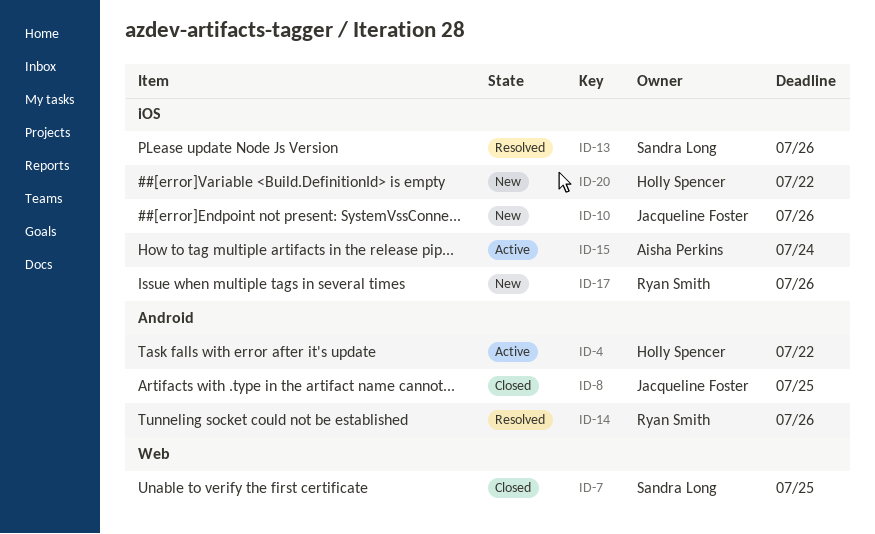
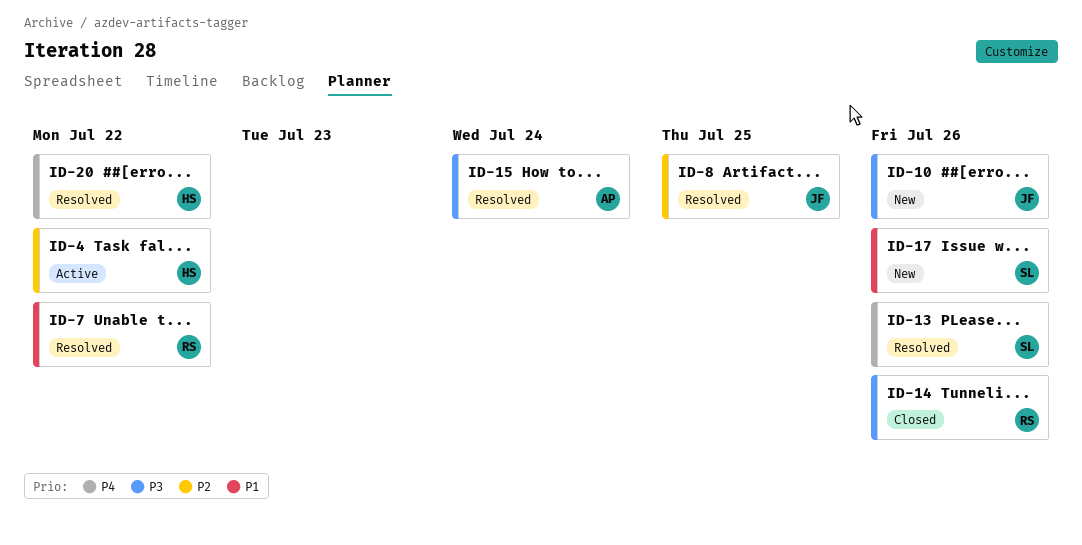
ID-7, status: Closed -> Resolved
ID-7, owner: Sandra Long -> Ryan Smith
ID-7, due: Jul 25 -> Jul 22
ID-8, status: Closed -> Resolved
ID-14, status: Resolved -> Closed
ID-15, status: Active -> Resolved
ID-17, owner: Ryan Smith -> Sandra Long
ID-20, status: New -> Resolved

